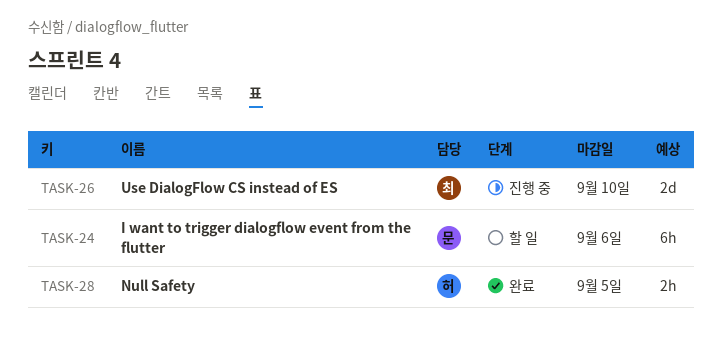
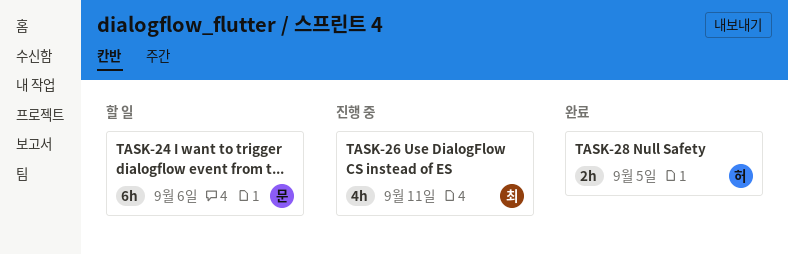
TASK-26, estimate: 2d -> 4h
TASK-26, due: Sep 10 -> Sep 11

